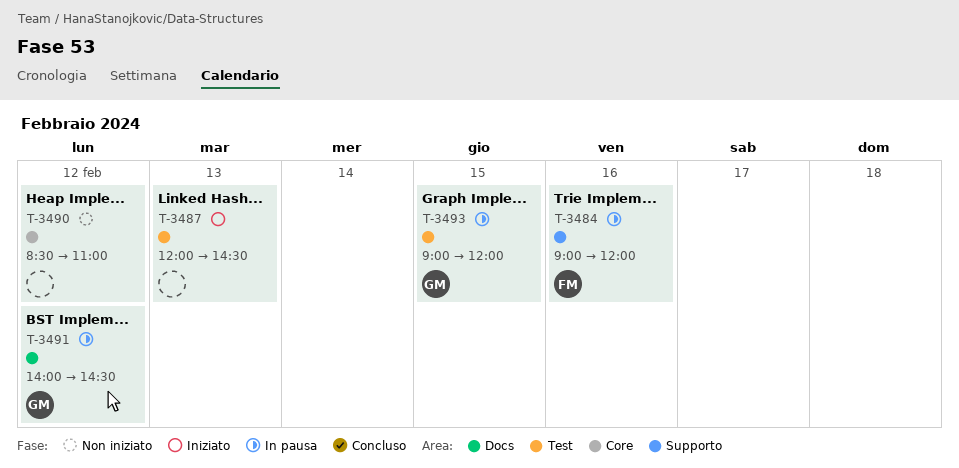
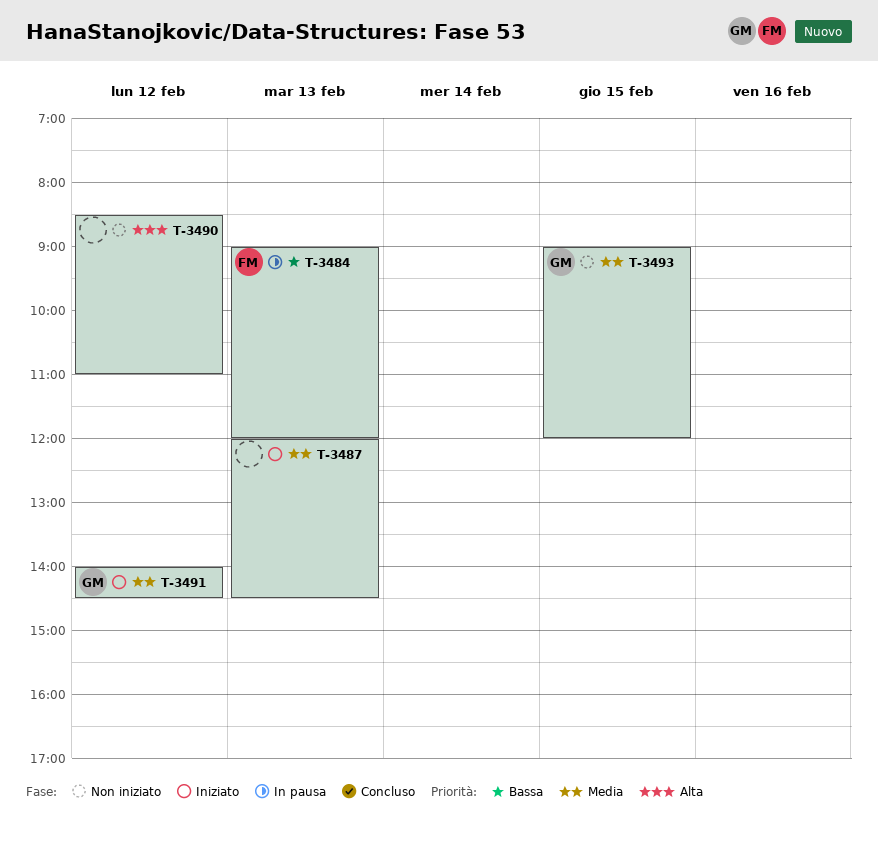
T-3484, day: Feb 16 -> Feb 13
T-3491, status: In pausa -> Iniziato
T-3493, status: In pausa -> Non iniziato

